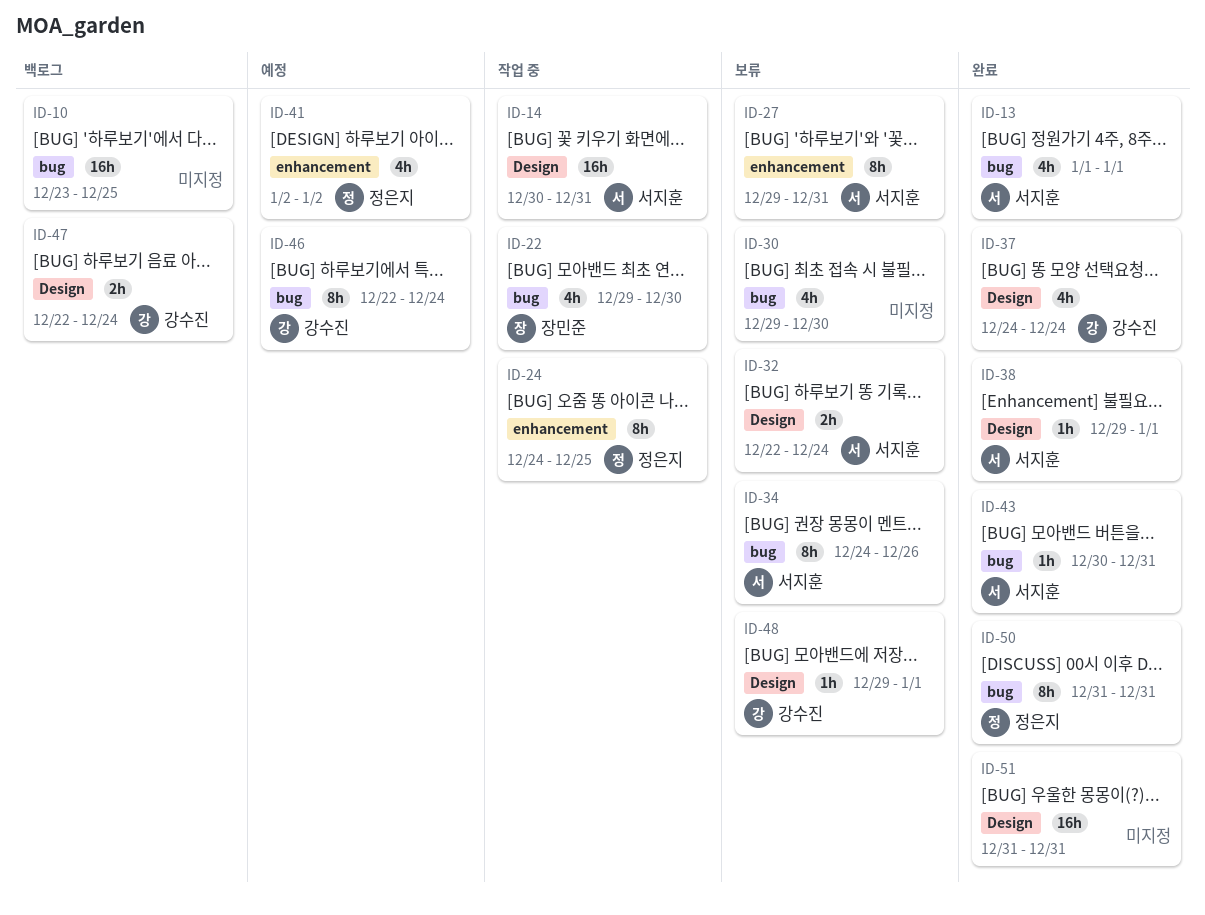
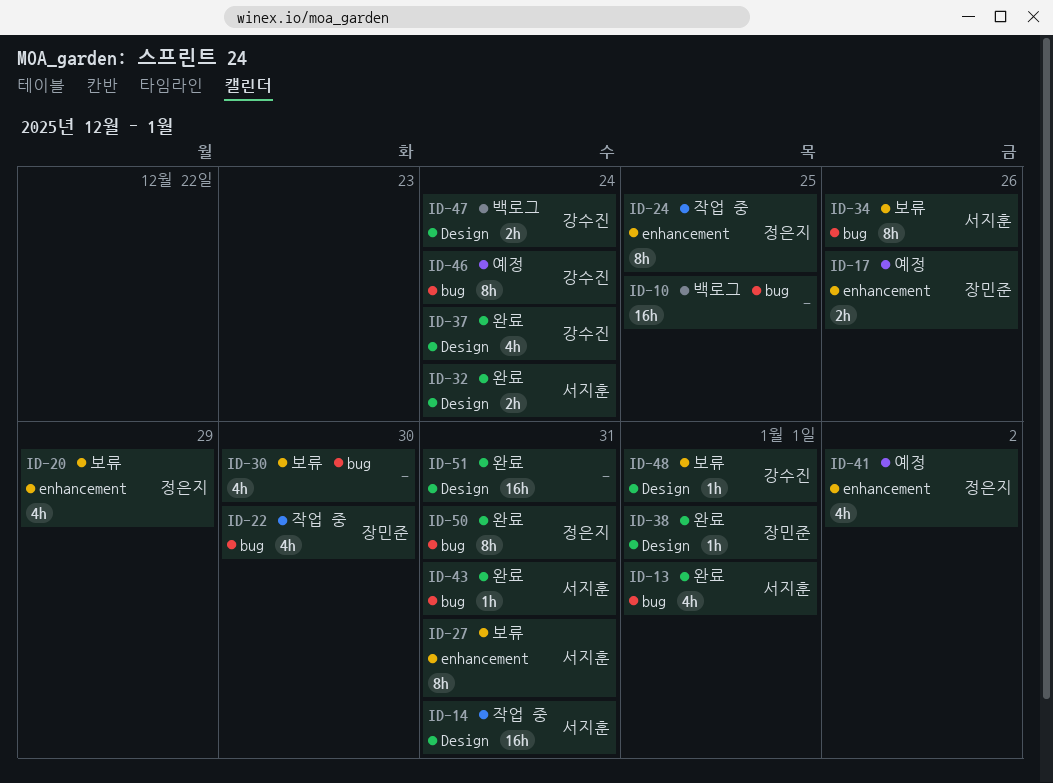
ID-17: none -> present
ID-20: none -> present
ID-32, status: 보류 -> 완료
ID-38, owner: 서지훈 -> 장민준

